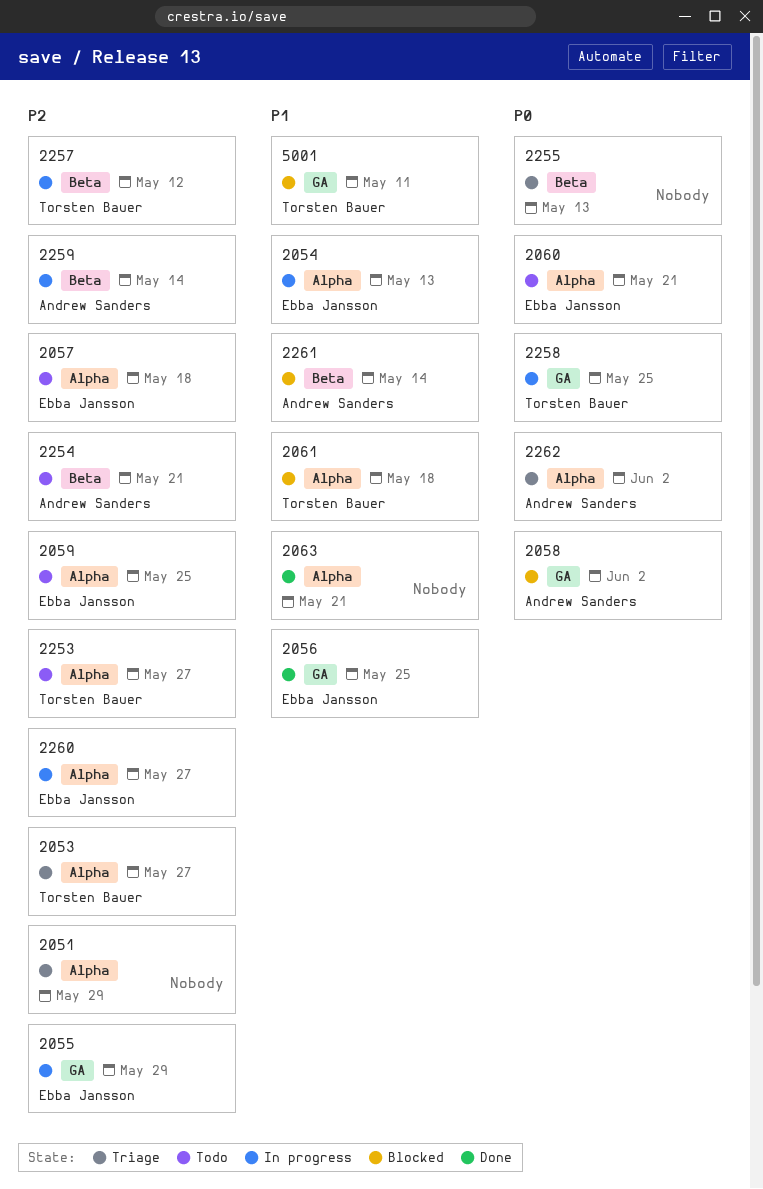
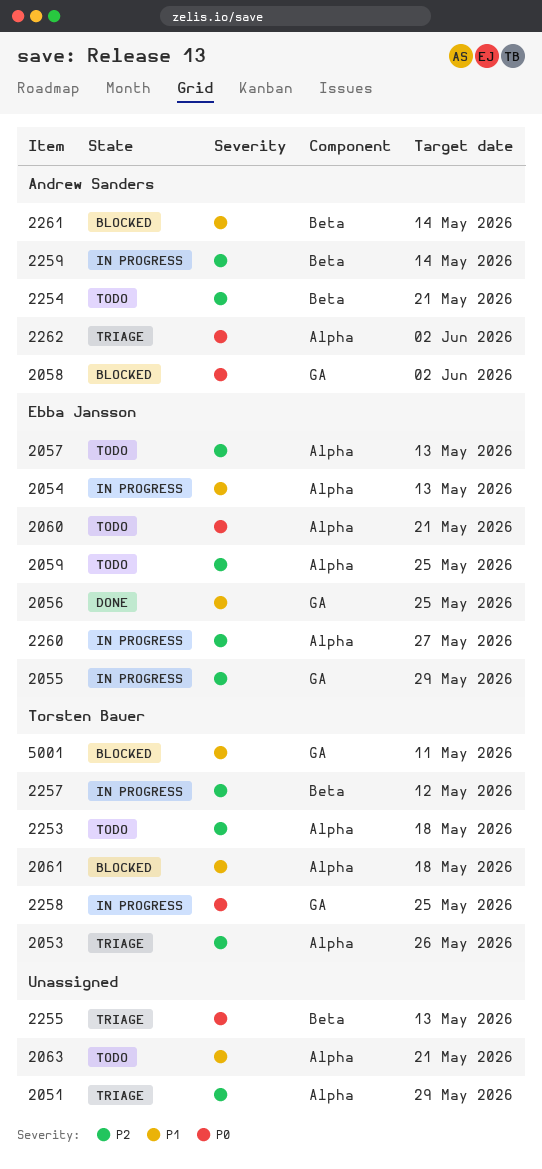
2053, due: May 27 -> May 26
2057, due: May 18 -> May 13
2063, status: Done -> Todo
2253, due: May 27 -> May 18

